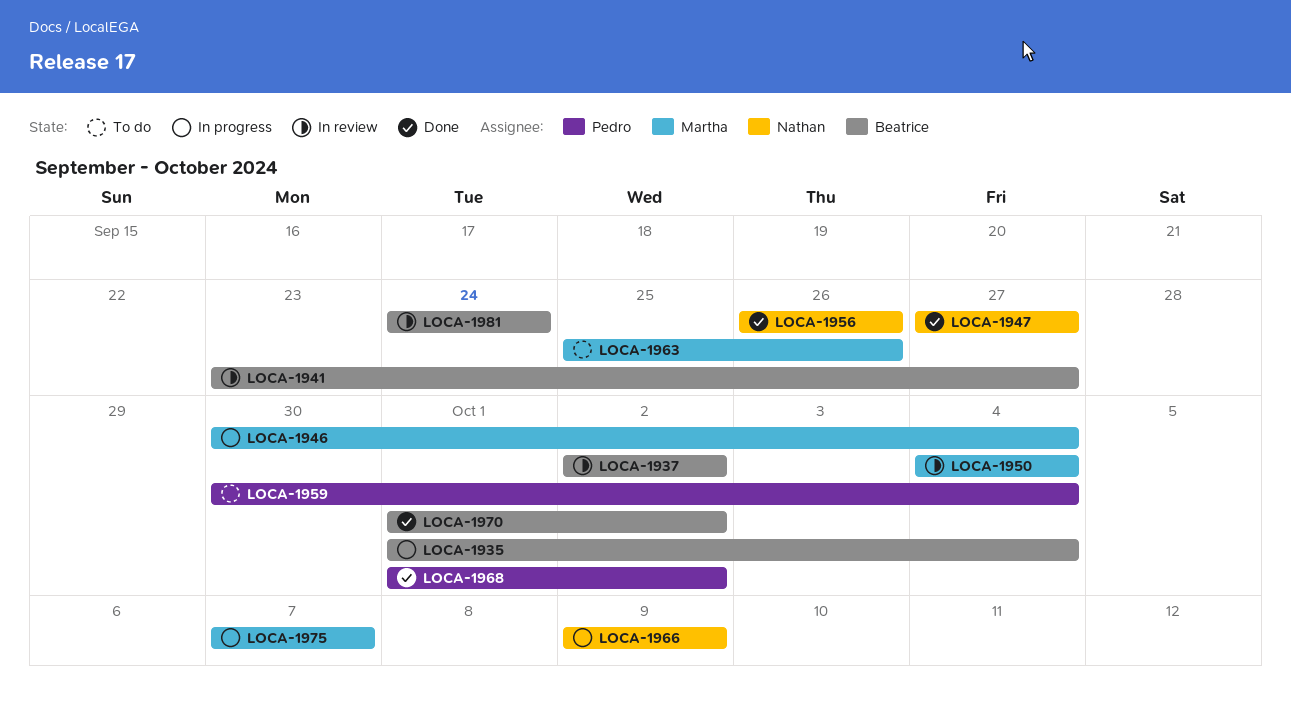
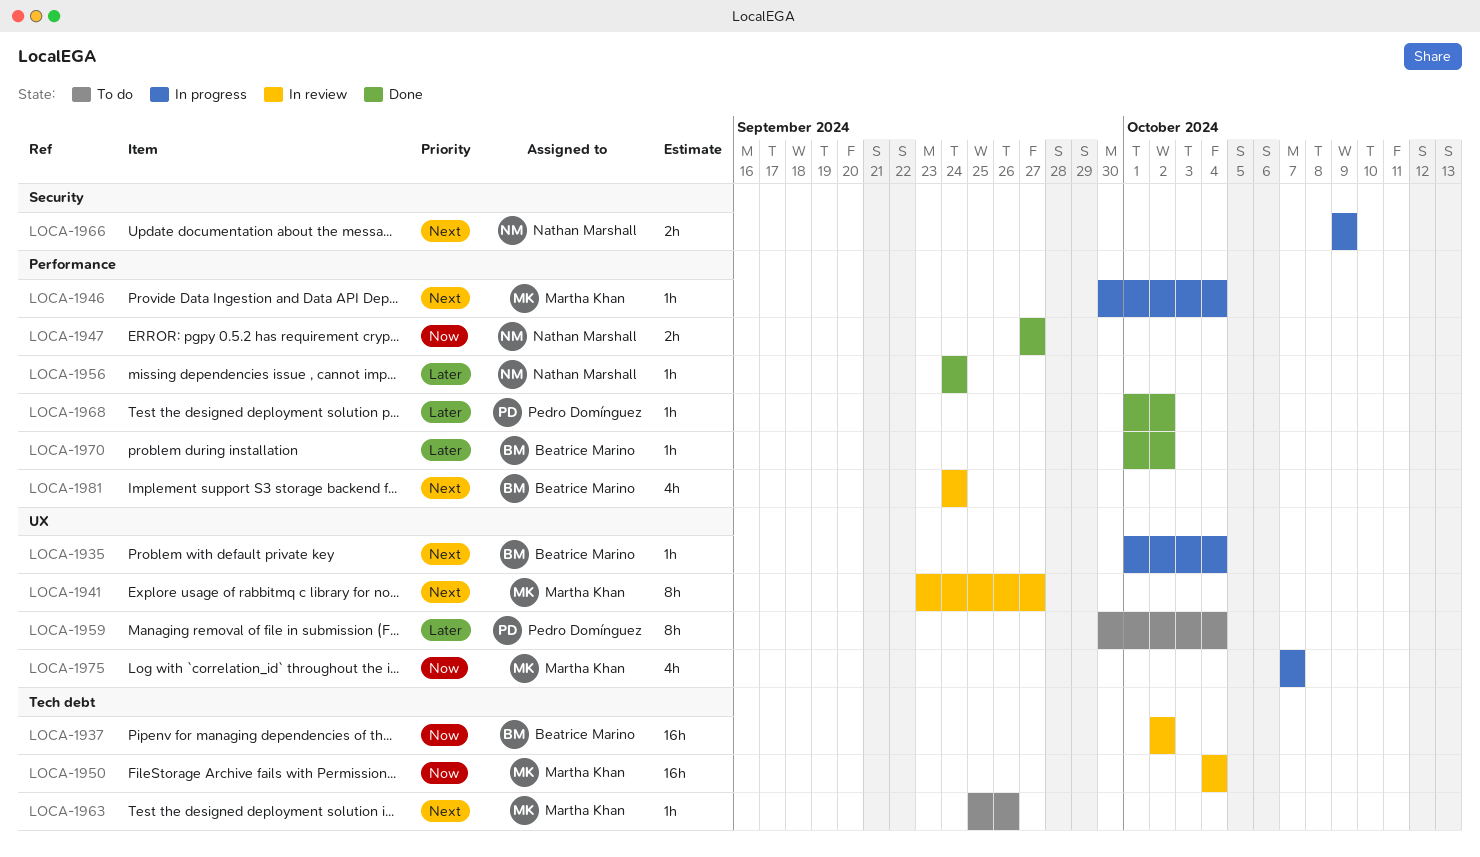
LOCA-1941, owner: Beatrice Marino -> Martha Khan
LOCA-1956, start: Sep 26 -> Sep 24
LOCA-1956, due: Sep 26 -> Sep 24

